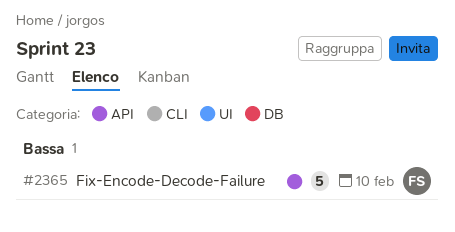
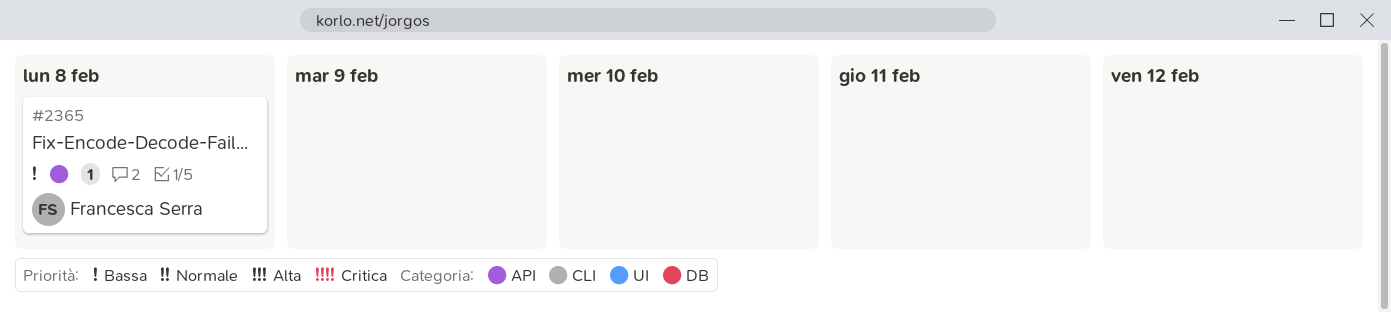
#2365, estimate: 5 -> 1
#2365, due: Feb 10 -> Feb 8

